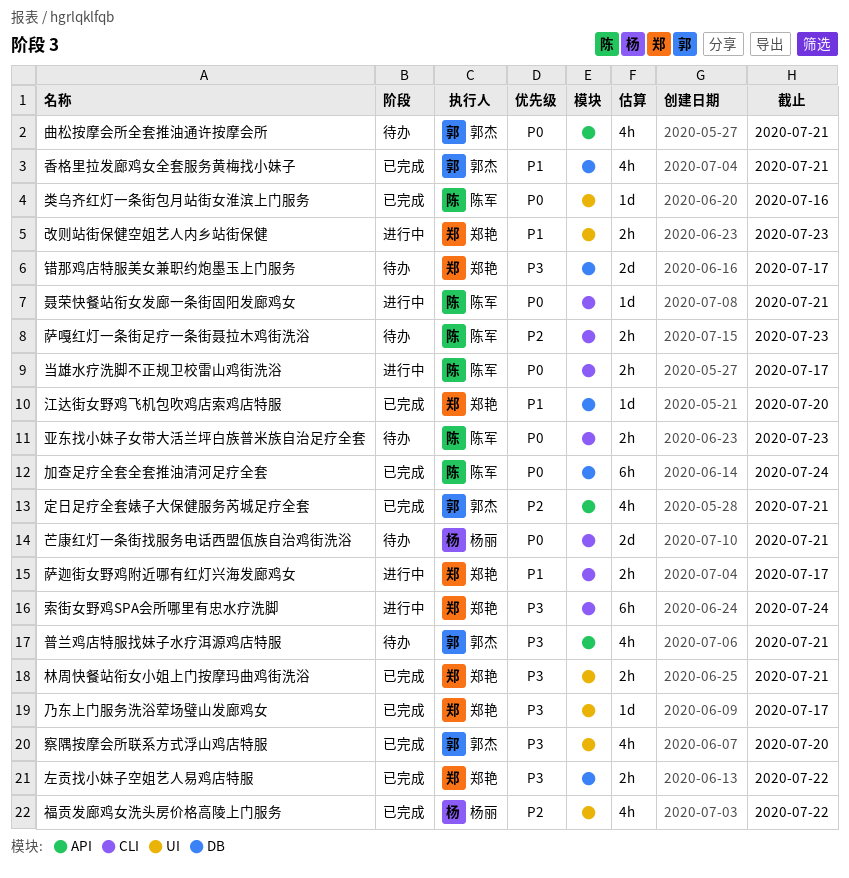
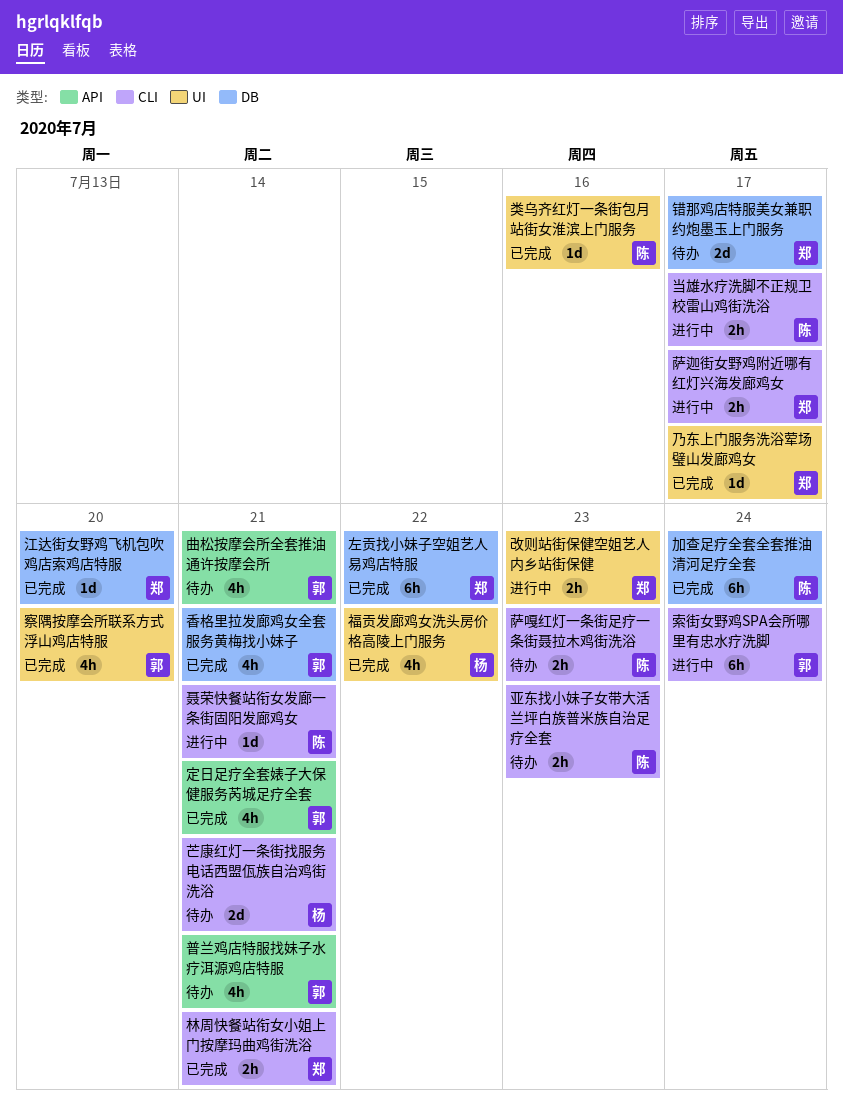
左贡找小妹子空姐艺人易鸡店特服, estimate: 2h -> 6h
林周快餐站衔女小姐上门按摩玛曲鸡街洗浴, label: UI -> CLI
索街女野鸡SPA会所哪里有忠水疗洗脚, owner: 郑艳 -> 郭杰

